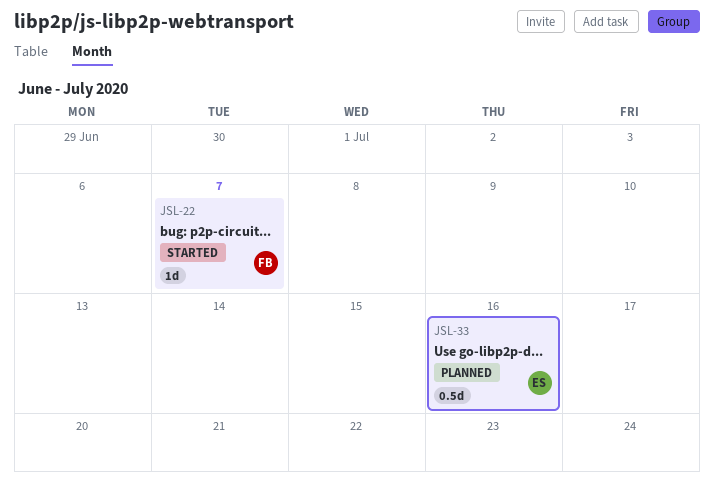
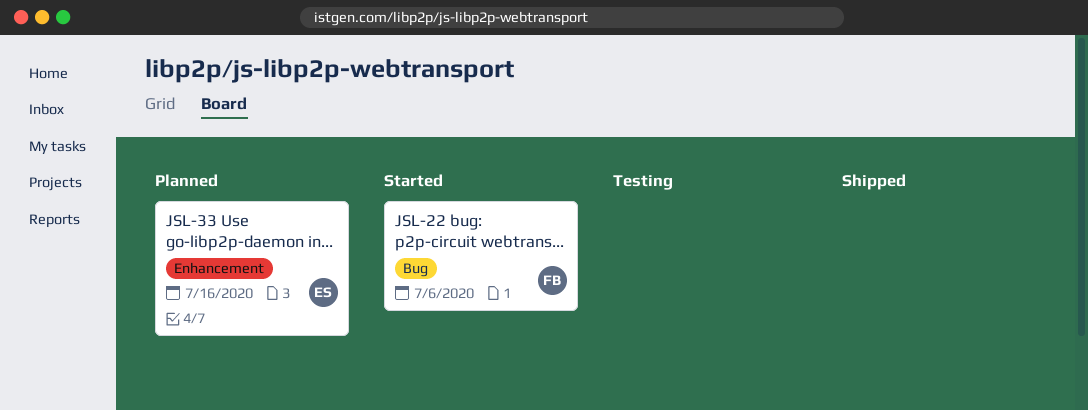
JSL-22, due: Jul 7 -> Jul 6

